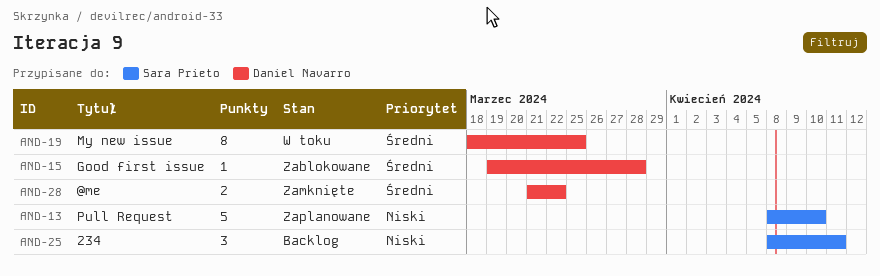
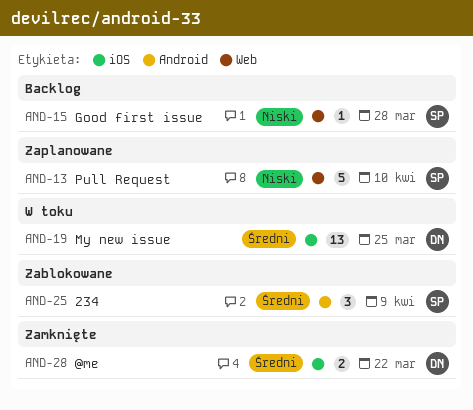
AND-15, status: Zablokowane -> Backlog
AND-15, owner: Daniel Navarro -> Sara Prieto
AND-15, priority: Średni -> Niski
AND-19, estimate: 8 -> 13
AND-25, status: Backlog -> Zablokowane
AND-25, priority: Niski -> Średni
AND-25, due: Apr 11 -> Apr 9

